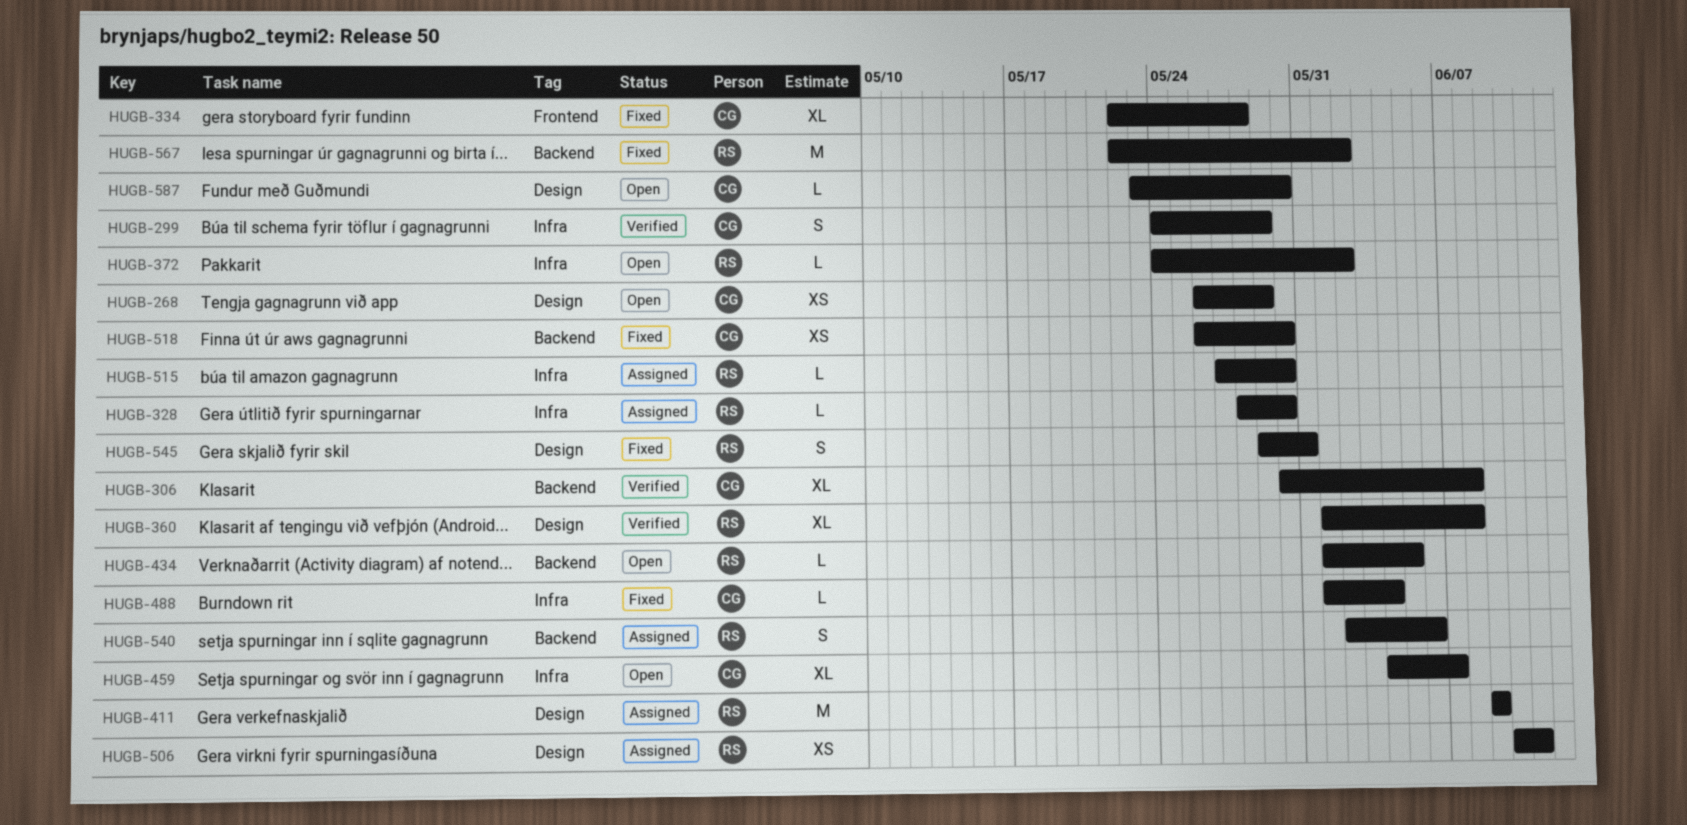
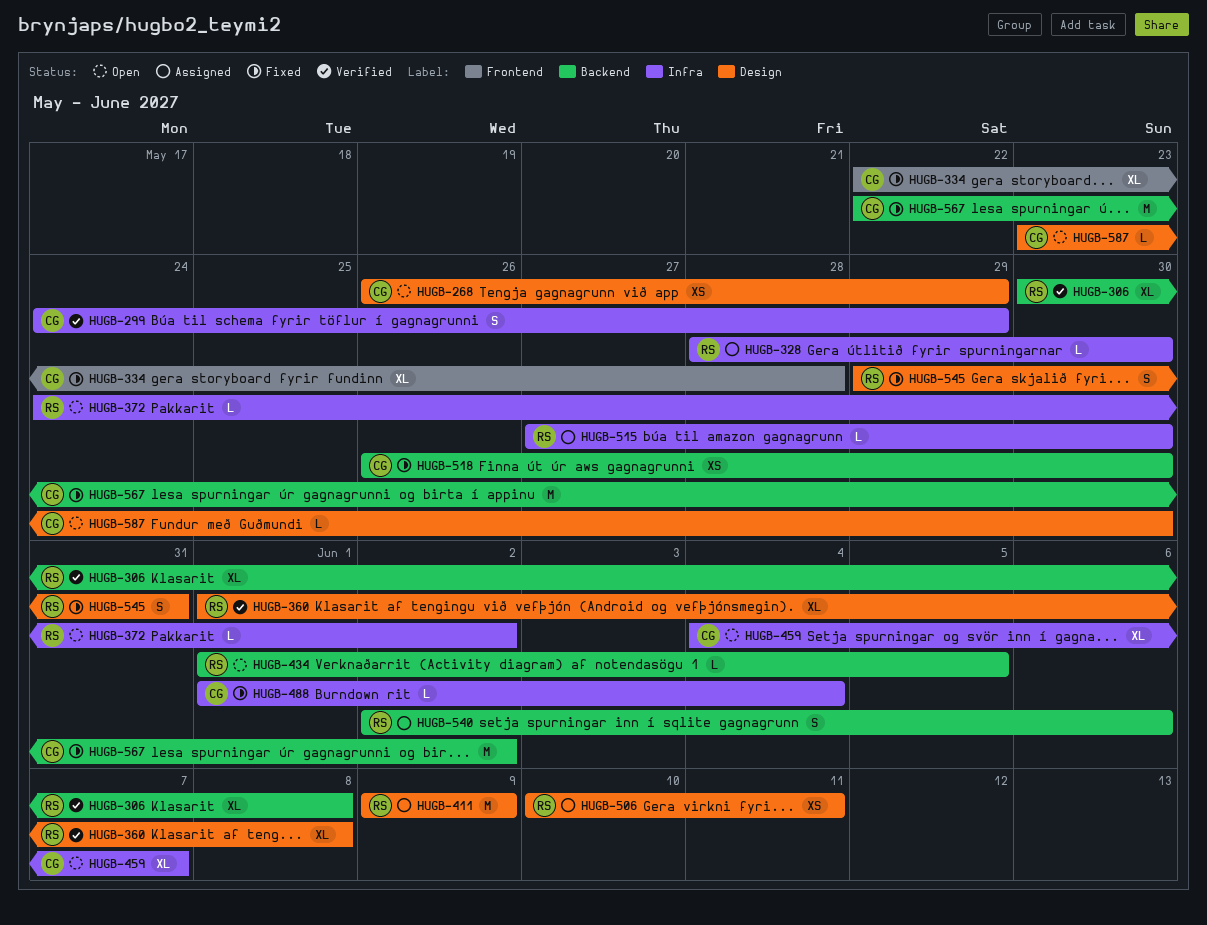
HUGB-306, owner: CG -> RS
HUGB-567, owner: RS -> CG

